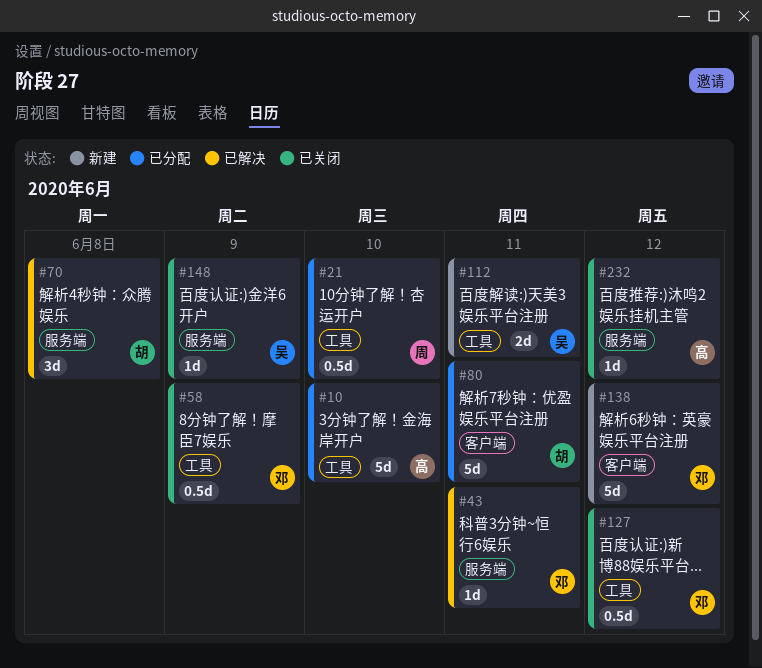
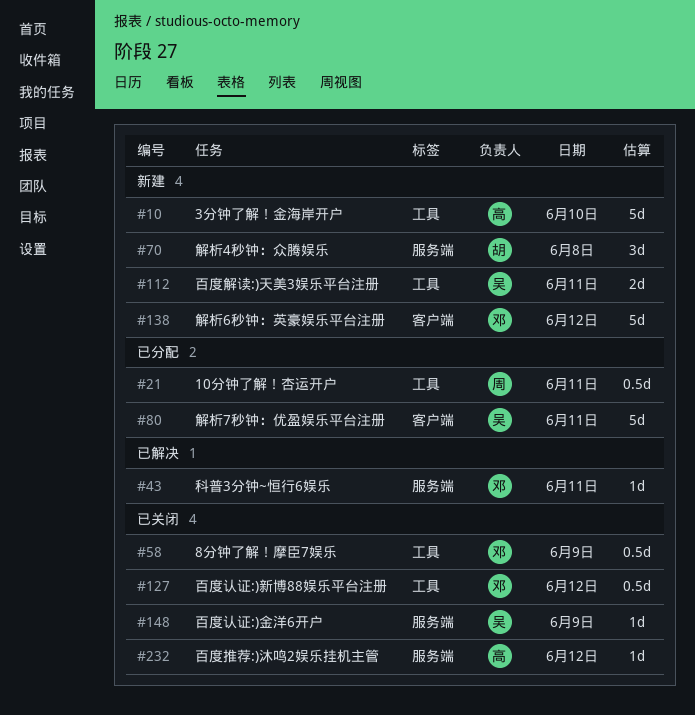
#10, status: 已分配 -> 新建
#21, day: Jun 10 -> Jun 11
#70, status: 已解决 -> 新建
#80, owner: 胡 -> 吴

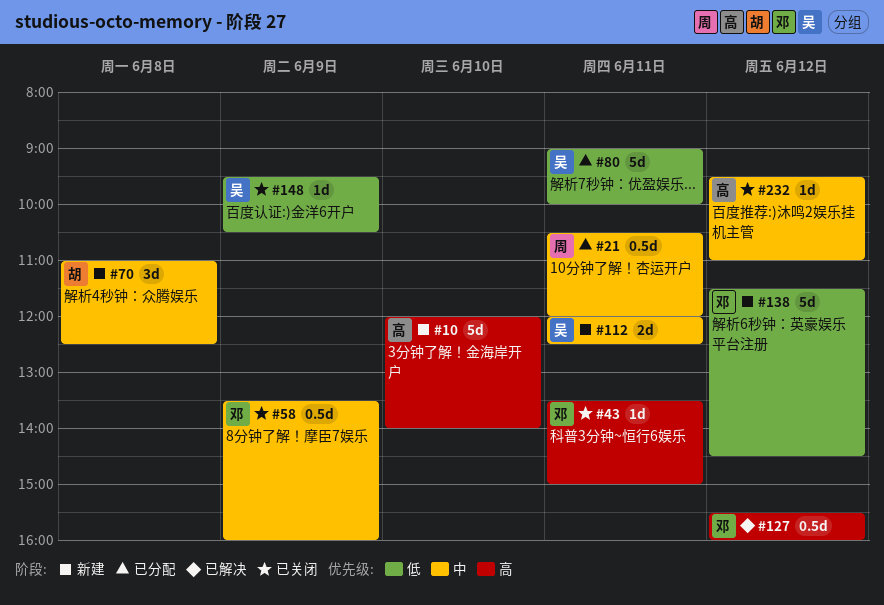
#43, status: 已解决 -> 已关闭
#127, status: 已关闭 -> 已解决

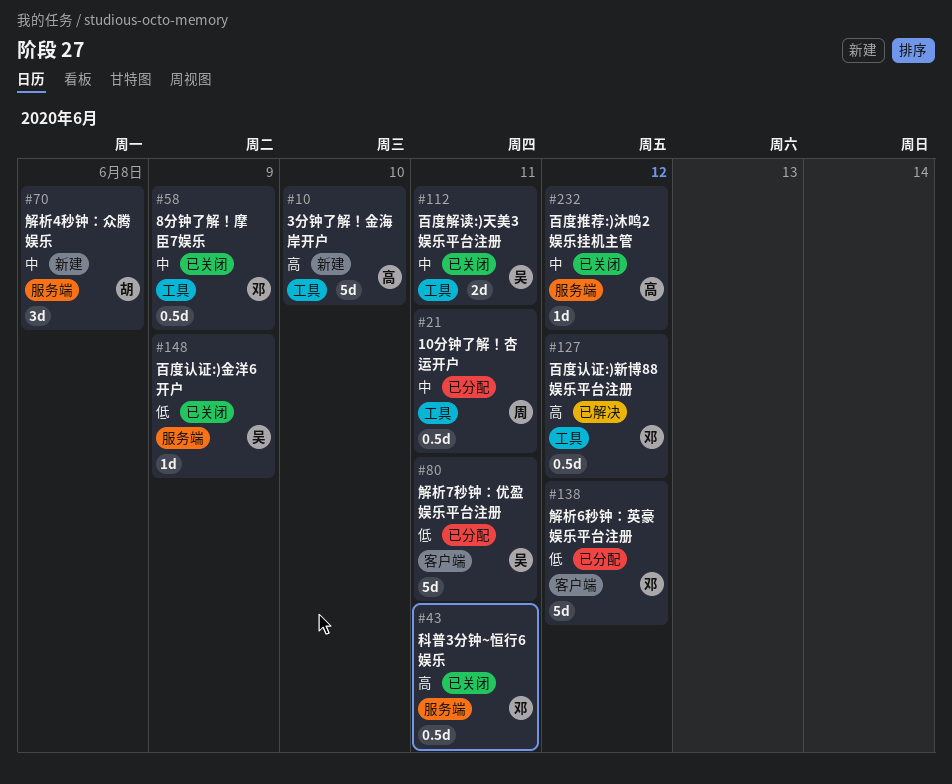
#43, estimate: 1d -> 0.5d
#112, status: 新建 -> 已关闭
#138, status: 新建 -> 已分配

